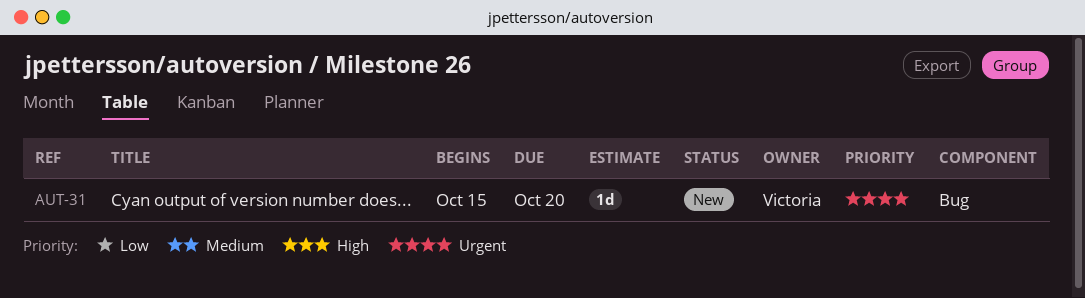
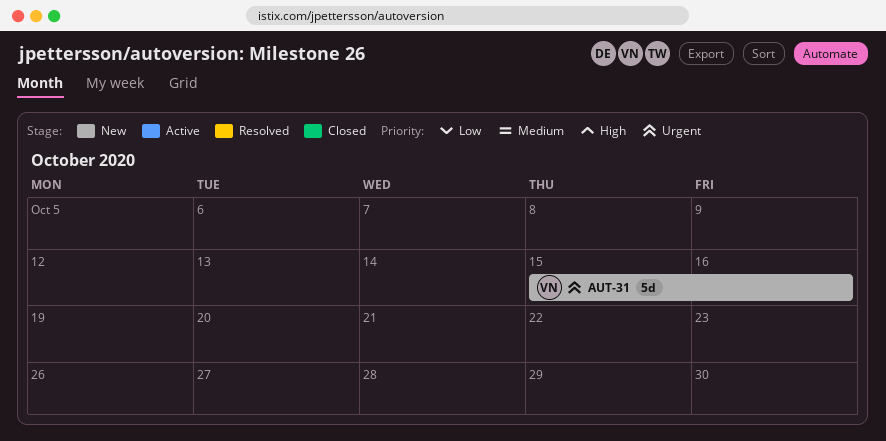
AUT-31, estimate: 1d -> 5d
AUT-31, due: Oct 20 -> Oct 16

